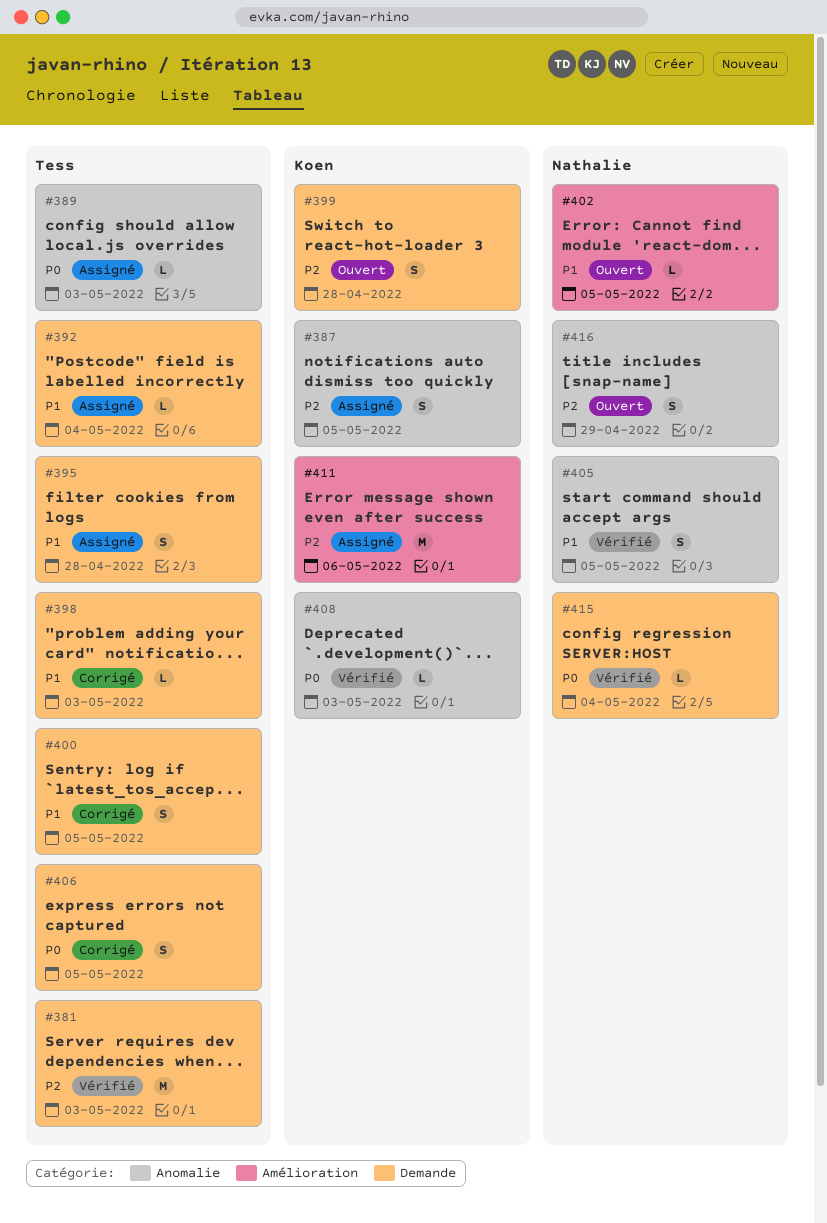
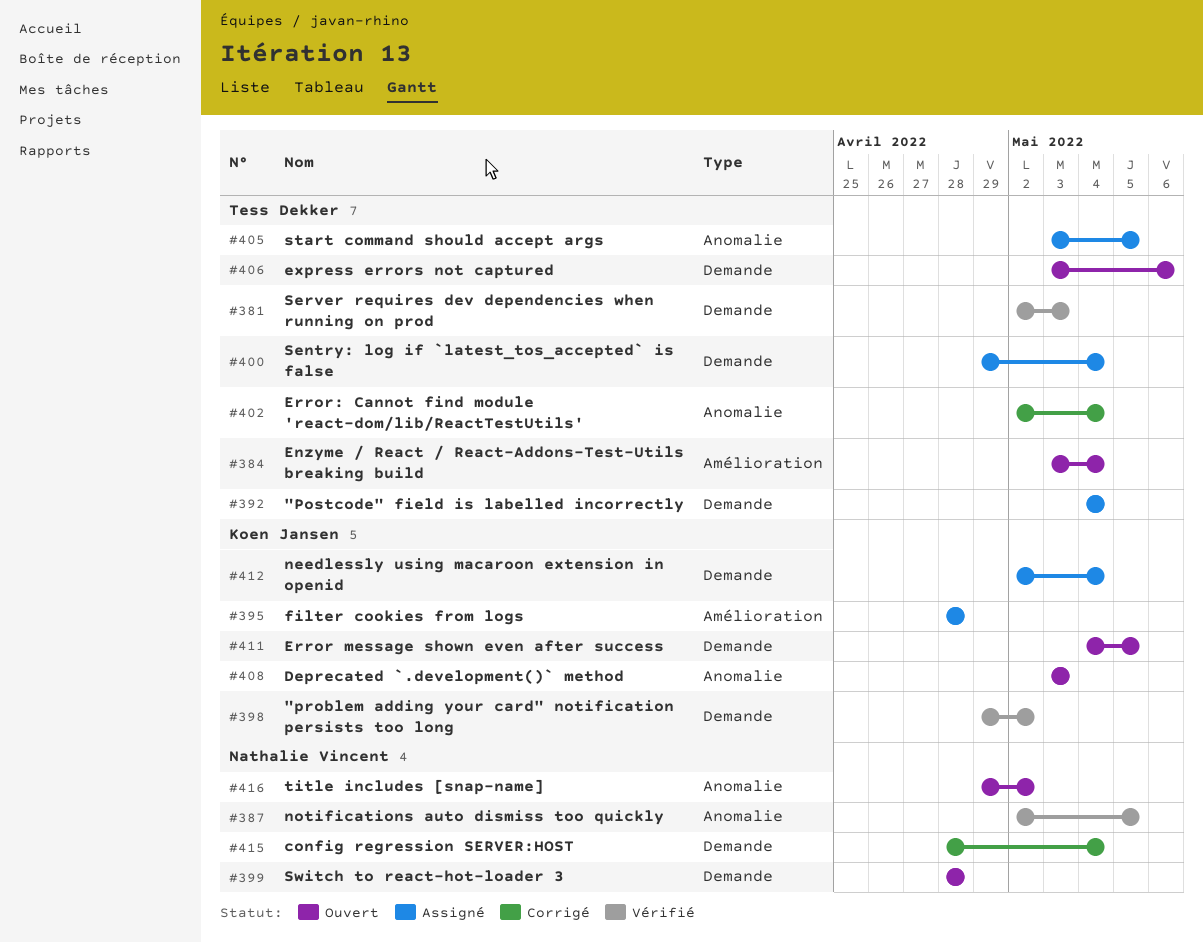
#384: none -> present
#387, status: Assigné -> Vérifié
#387, owner: Koen Jansen -> Nathalie Vincent
#389: present -> none
#395, owner: Tess Dekker -> Koen Jansen
#395, label: Demande -> Amélioration
#398, status: Corrigé -> Vérifié
#398, owner: Tess Dekker -> Koen Jansen
#398, due: May 3 -> May 2
#399, owner: Koen Jansen -> Nathalie Vincent
#400, status: Corrigé -> Assigné
#400, due: May 5 -> May 4
#402, status: Ouvert -> Corrigé
#402, owner: Nathalie Vincent -> Tess Dekker
#402, label: Amélioration -> Anomalie
#402, due: May 5 -> May 4
#405, status: Vérifié -> Assigné
#405, owner: Nathalie Vincent -> Tess Dekker
#406, status: Corrigé -> Ouvert
#406, due: May 5 -> May 6
#408, status: Vérifié -> Ouvert
#411, status: Assigné -> Ouvert
#411, label: Amélioration -> Demande
#411, due: May 6 -> May 5
#412: none -> present
#415, status: Vérifié -> Corrigé
#416, due: Apr 29 -> May 2

